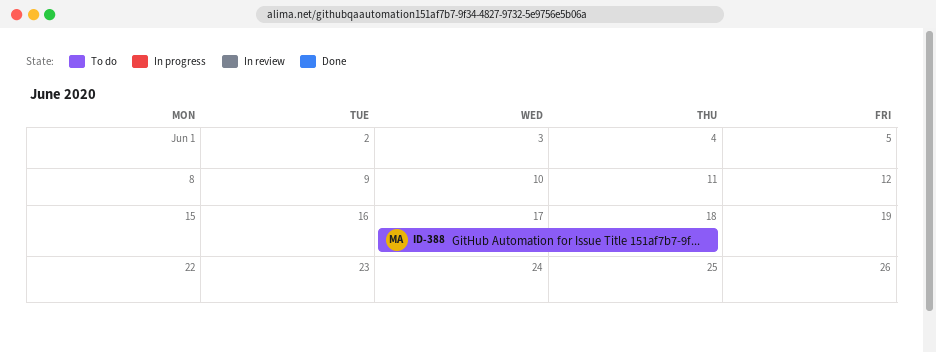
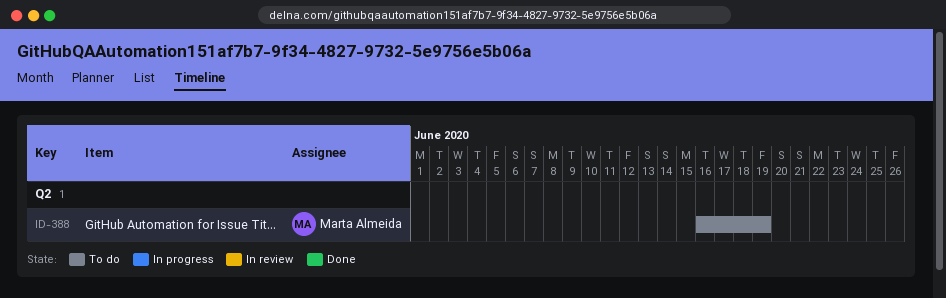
ID-388, start: Jun 17 -> Jun 16
ID-388, due: Jun 18 -> Jun 19

